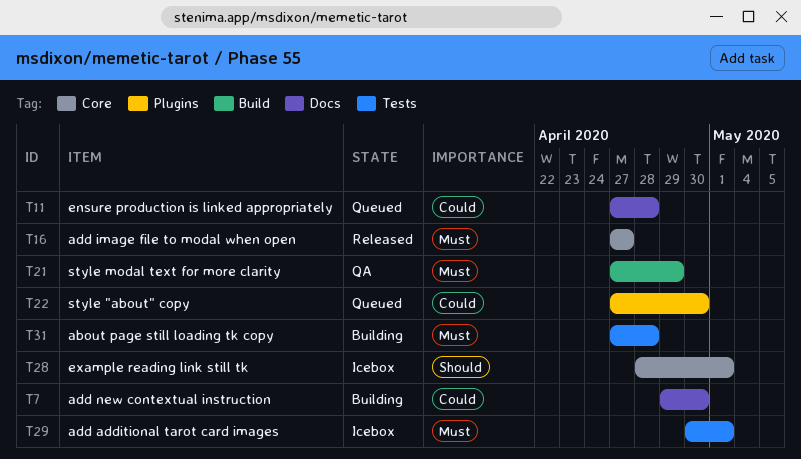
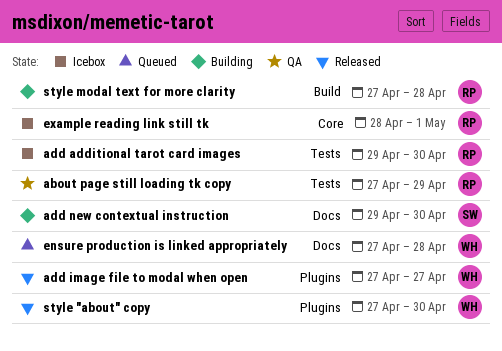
about page still loading tk copy, status: Building -> QA
about page still loading tk copy, due: Apr 28 -> Apr 29
add additional tarot card images, start: Apr 30 -> Apr 29
add additional tarot card images, due: May 1 -> Apr 30
add image file to modal when open, label: Core -> Plugins
style "about" copy, status: Queued -> Released
style modal text for more clarity, status: QA -> Building
style modal text for more clarity, due: Apr 29 -> Apr 28

